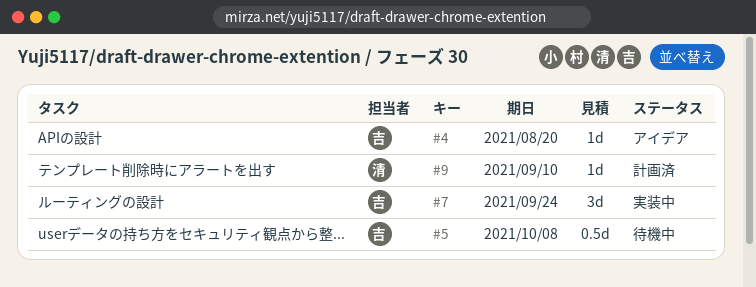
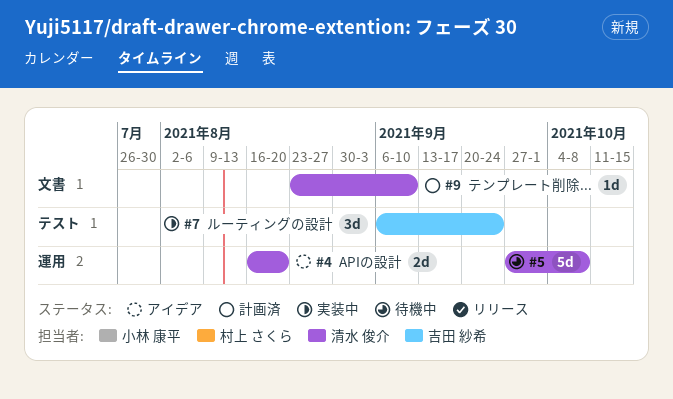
#4, owner: 吉田 紗希 -> 清水 俊介
#4, estimate: 1d -> 2d
#5, owner: 吉田 紗希 -> 清水 俊介
#5, estimate: 0.5d -> 5d

